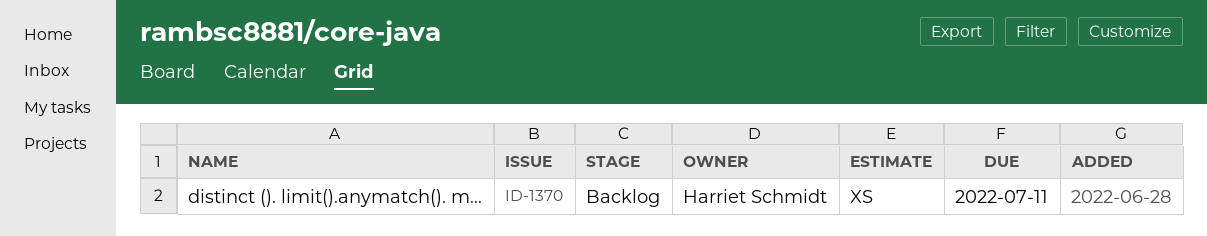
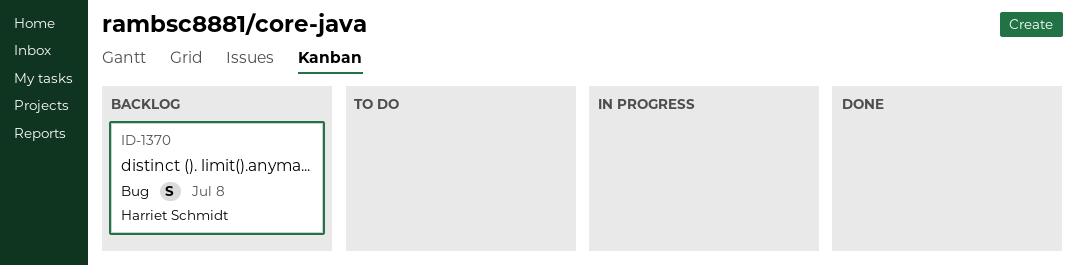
ID-1370, estimate: XS -> S
ID-1370, due: Jul 11 -> Jul 8

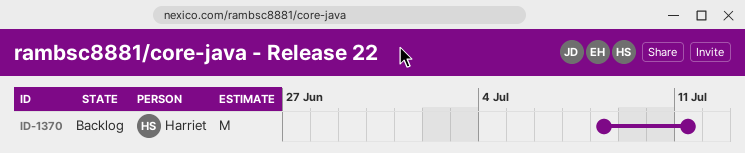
ID-1370, estimate: S -> M
ID-1370, due: Jul 8 -> Jul 11

